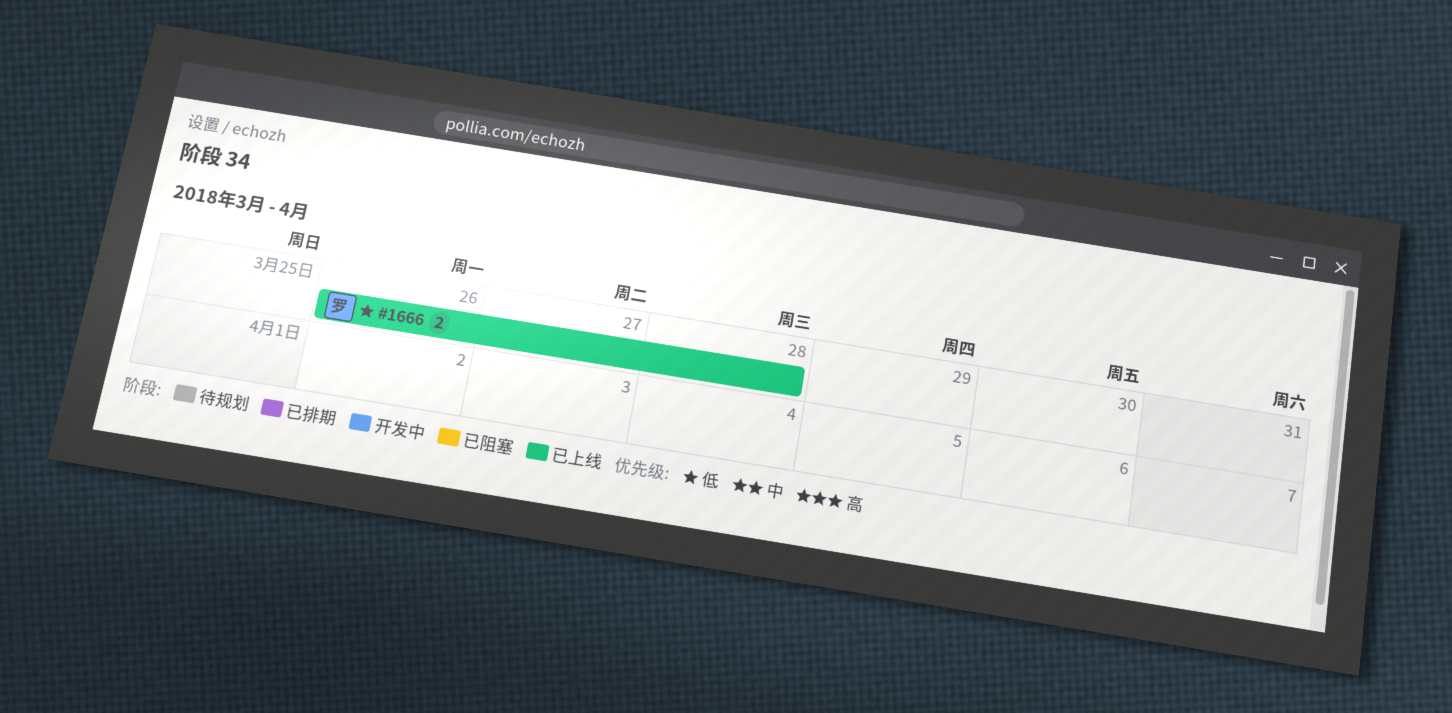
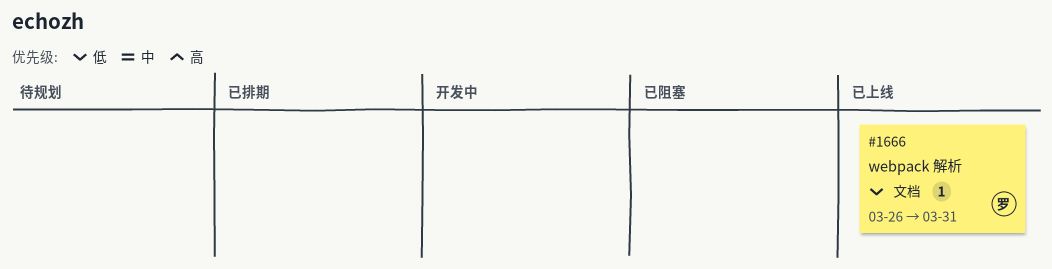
#1666, estimate: 2 -> 1
#1666, due: Mar 28 -> Mar 31

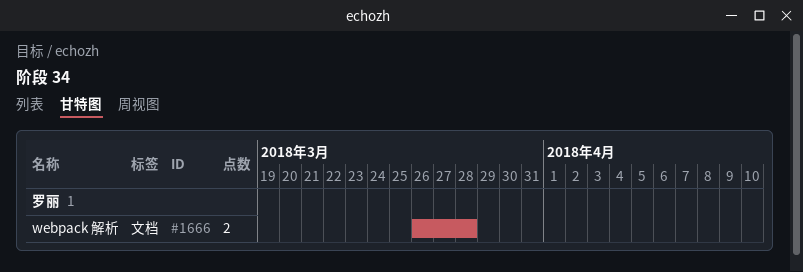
#1666, estimate: 1 -> 2
#1666, due: Mar 31 -> Mar 28

